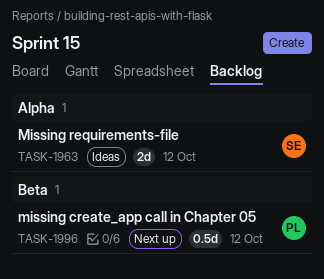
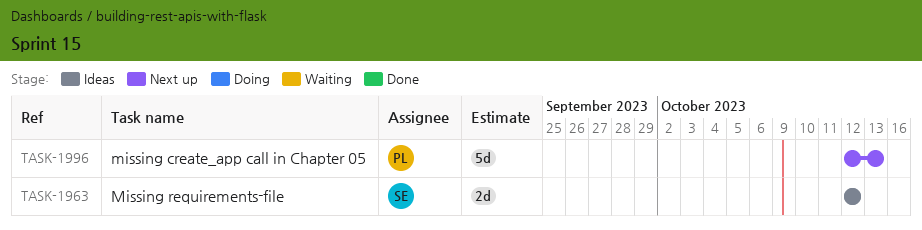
TASK-1996, estimate: 0.5d -> 5d
TASK-1996, due: Oct 12 -> Oct 13

